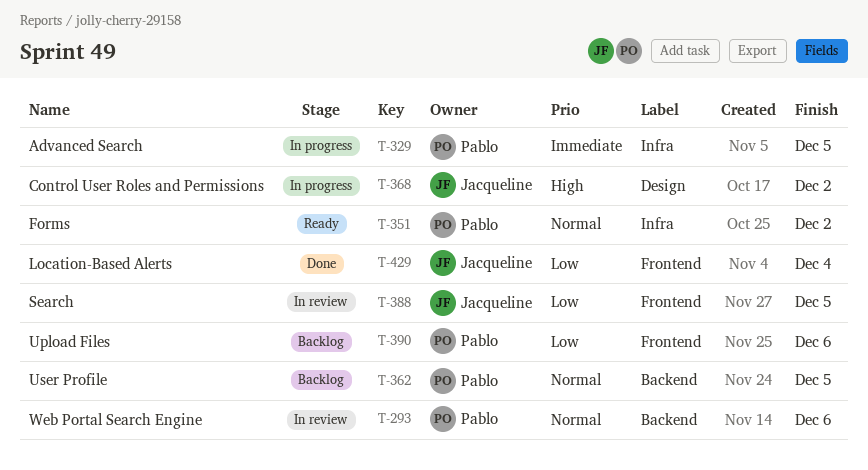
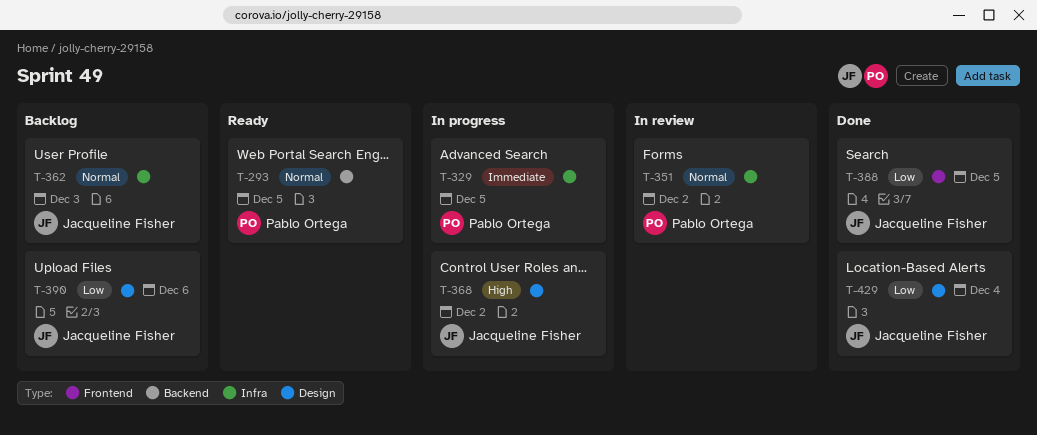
T-293, status: In review -> Ready
T-293, due: Dec 6 -> Dec 5
T-351, status: Ready -> In review
T-362, owner: Pablo Ortega -> Jacqueline Fisher
T-362, label: Backend -> Infra
T-362, due: Dec 5 -> Dec 3
T-388, status: In review -> Done
T-390, owner: Pablo Ortega -> Jacqueline Fisher
T-390, label: Frontend -> Design
T-429, label: Frontend -> Design

